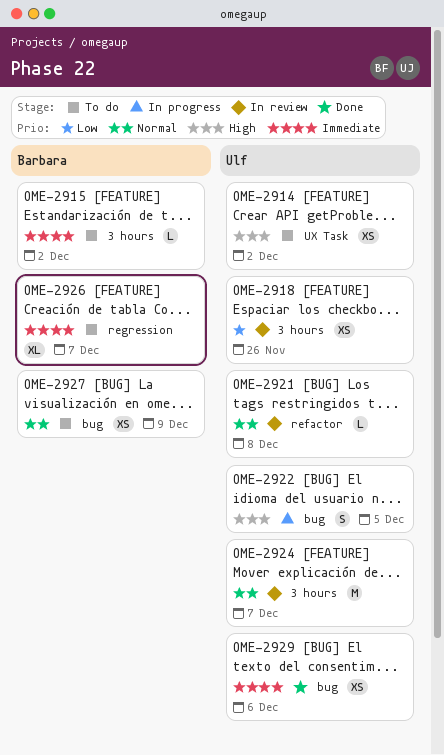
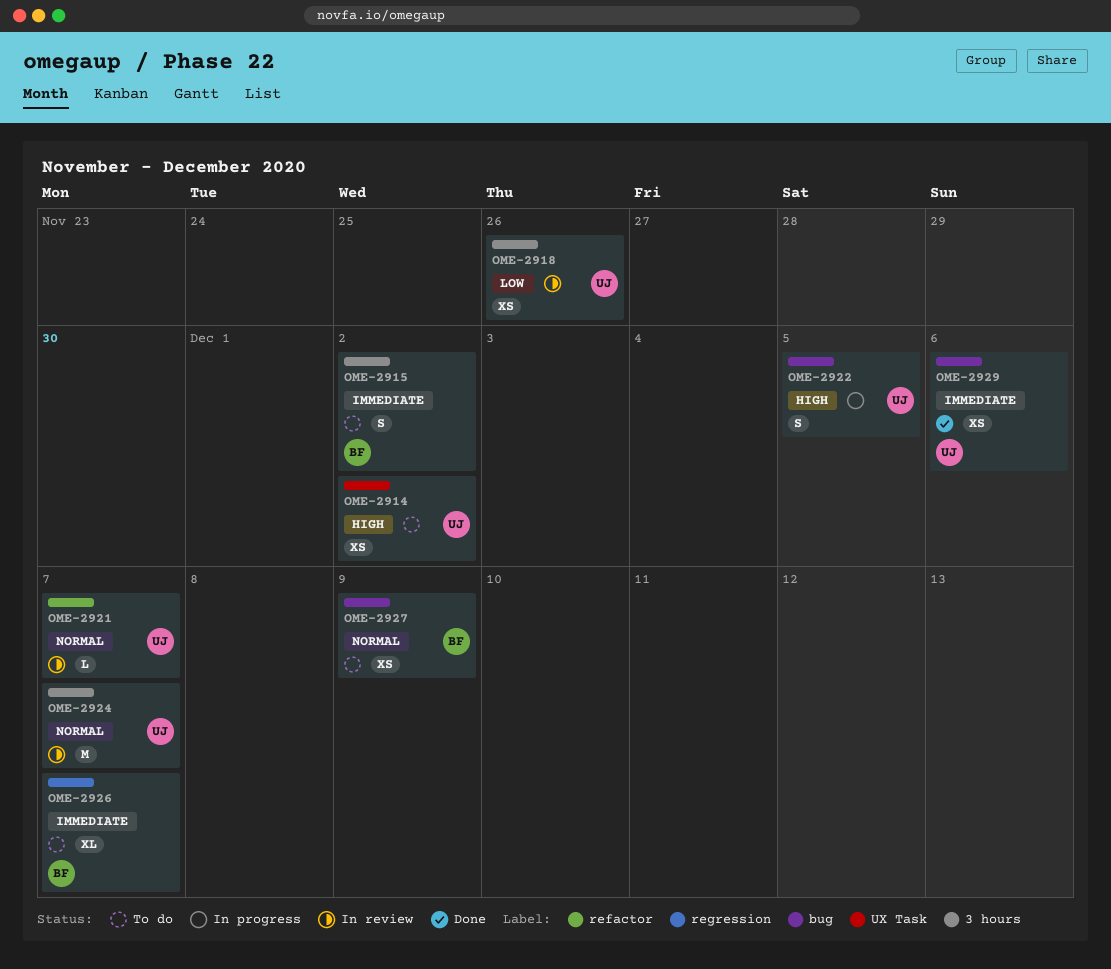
OME-2915, estimate: L -> S
OME-2921, due: Dec 8 -> Dec 7

